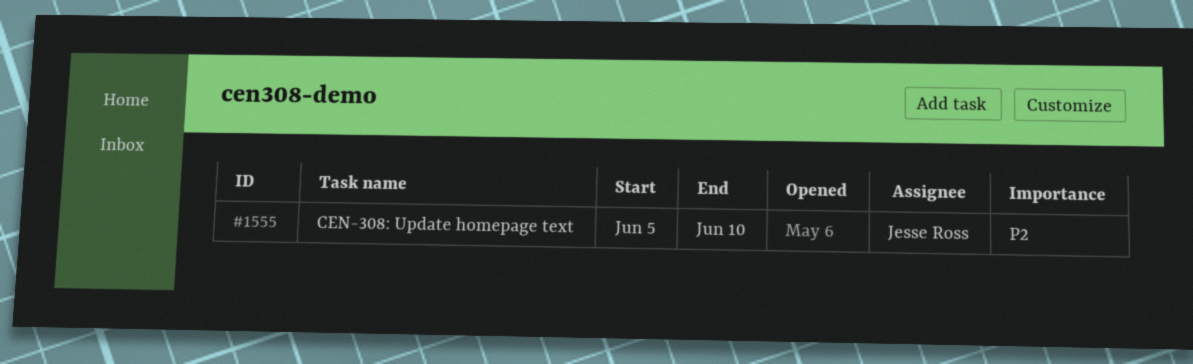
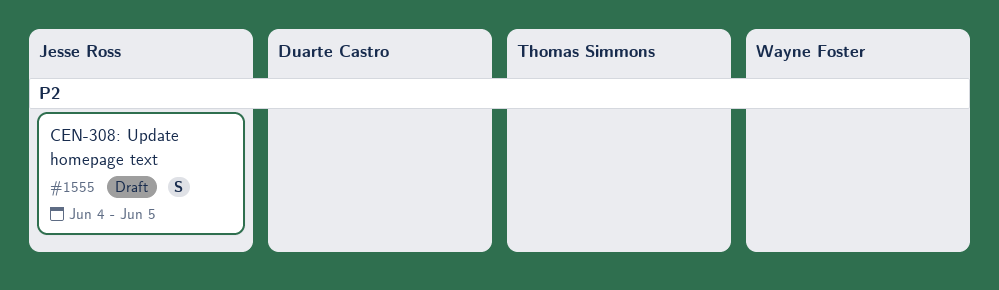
#1555, start: Jun 5 -> Jun 4
#1555, due: Jun 10 -> Jun 5

